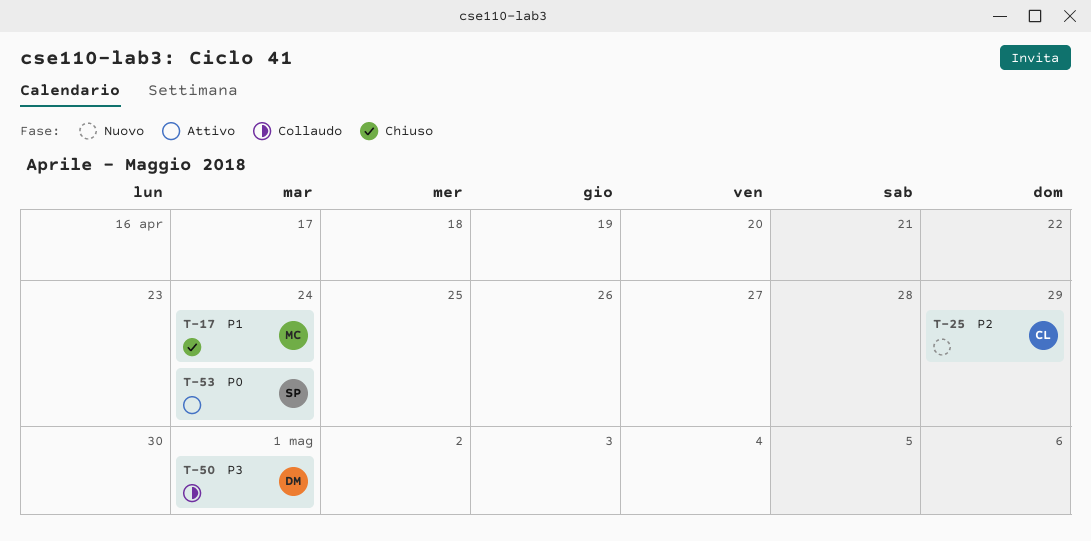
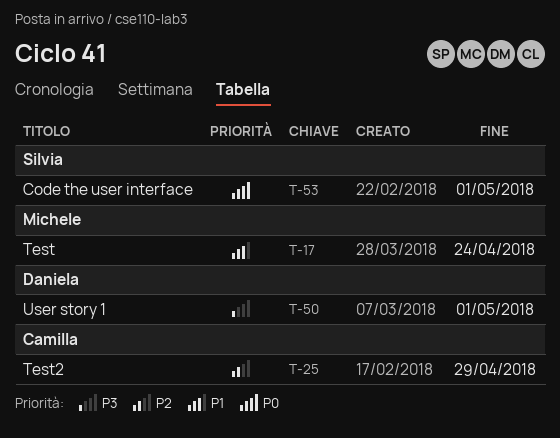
T-53, due: Apr 24 -> May 1

